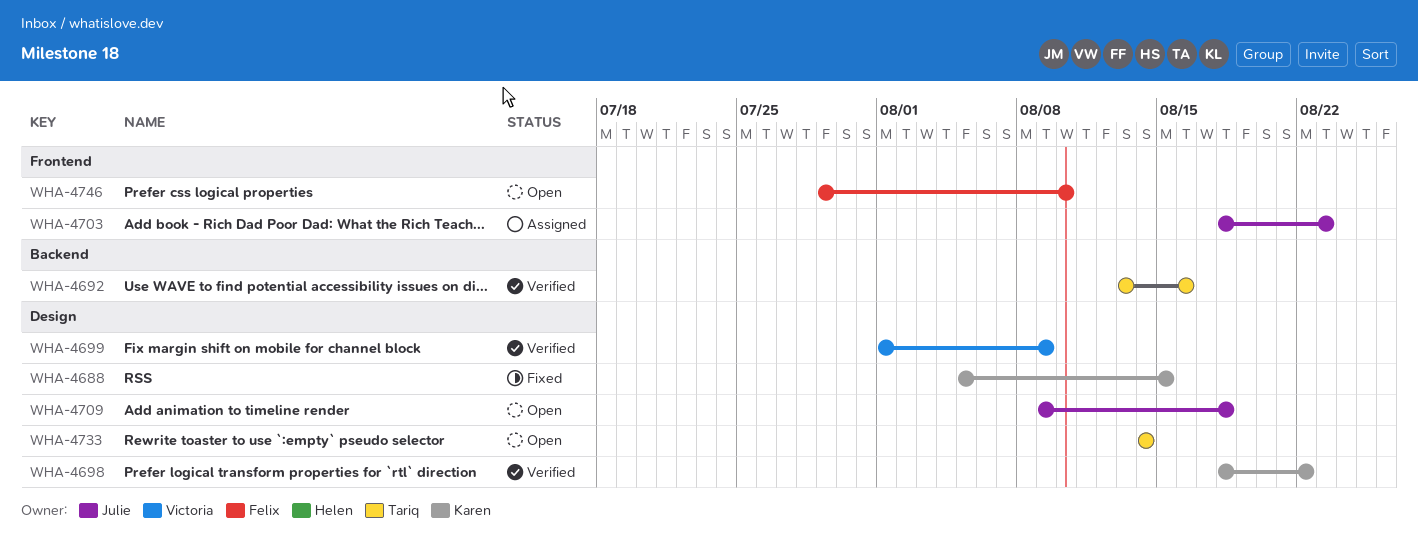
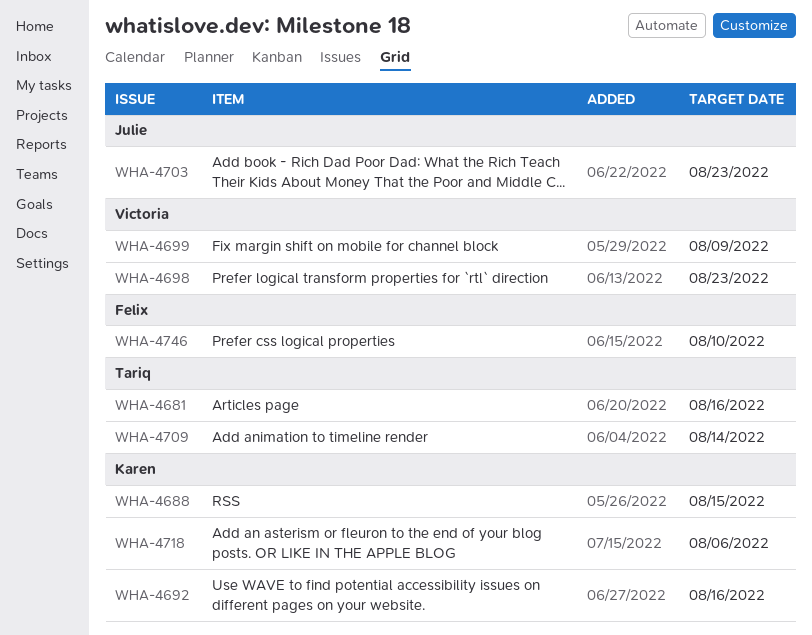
WHA-4681: none -> present
WHA-4692, owner: Tariq -> Karen
WHA-4698, owner: Karen -> Victoria
WHA-4698, due: Aug 22 -> Aug 23
WHA-4709, owner: Julie -> Tariq
WHA-4709, due: Aug 18 -> Aug 14
WHA-4718: none -> present
WHA-4733: present -> none

